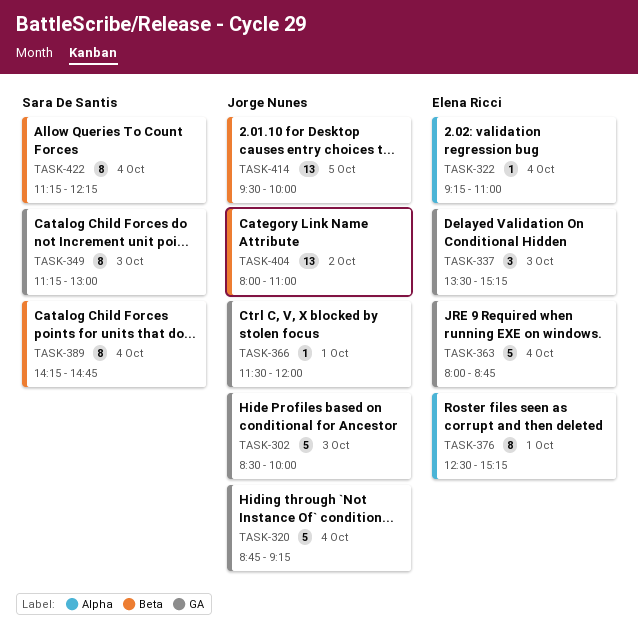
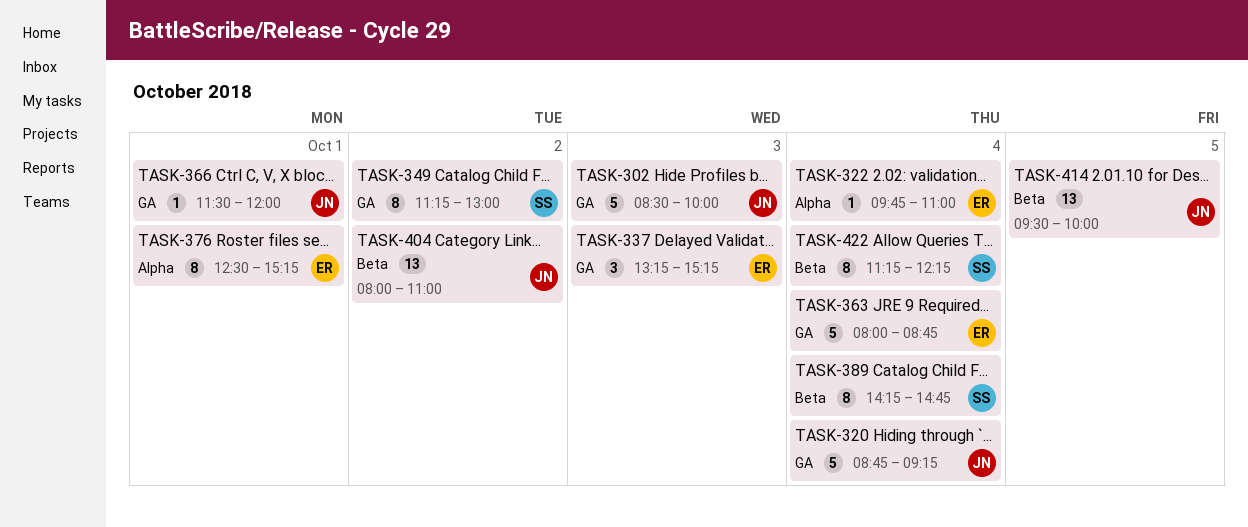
TASK-322, begins: 09:15 -> 09:45
TASK-337, begins: 13:30 -> 13:15
TASK-349, day: Oct 3 -> Oct 2

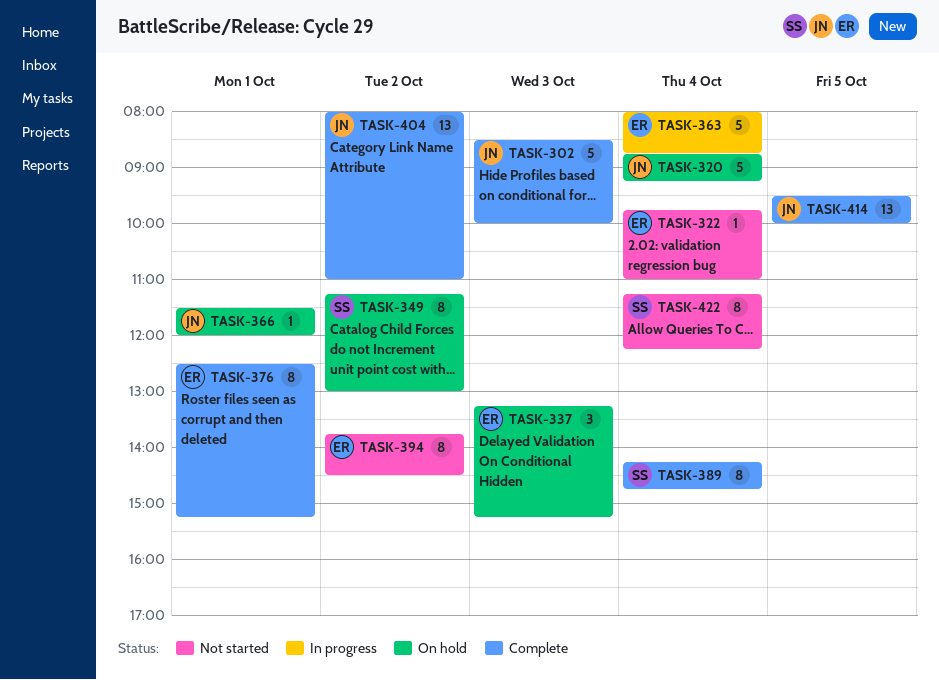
TASK-394: none -> present

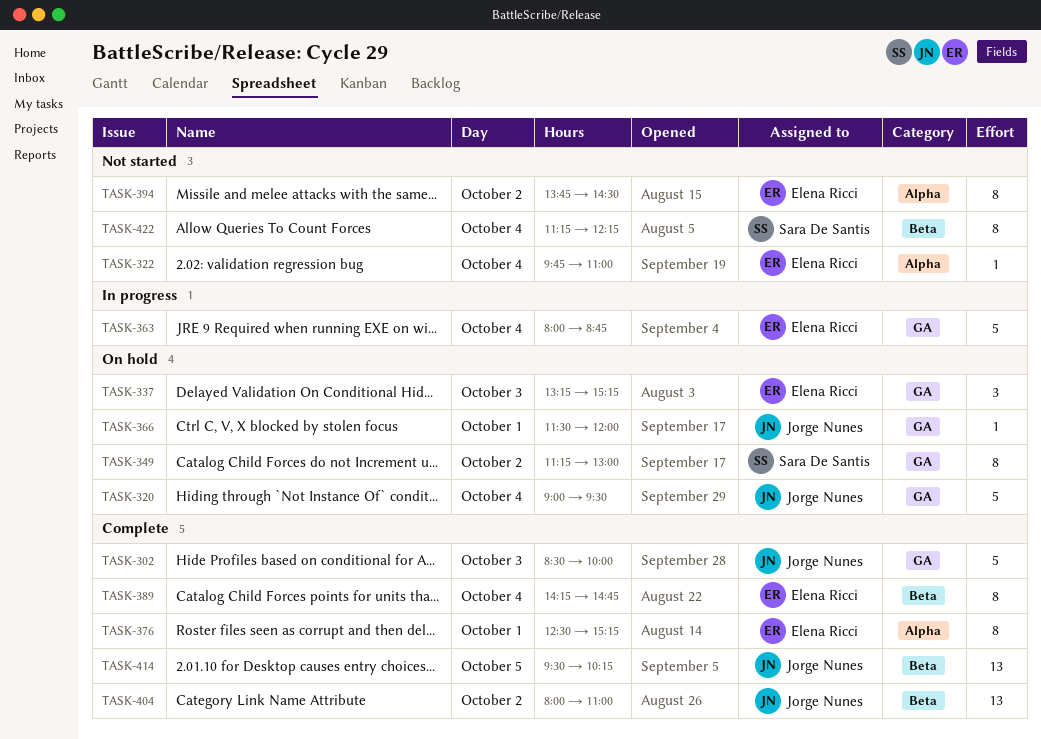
TASK-320, begins: 08:45 -> 09:00
TASK-320, ends: 09:15 -> 09:30
TASK-389, owner: Sara De Santis -> Elena Ricci
TASK-414, ends: 10:00 -> 10:15

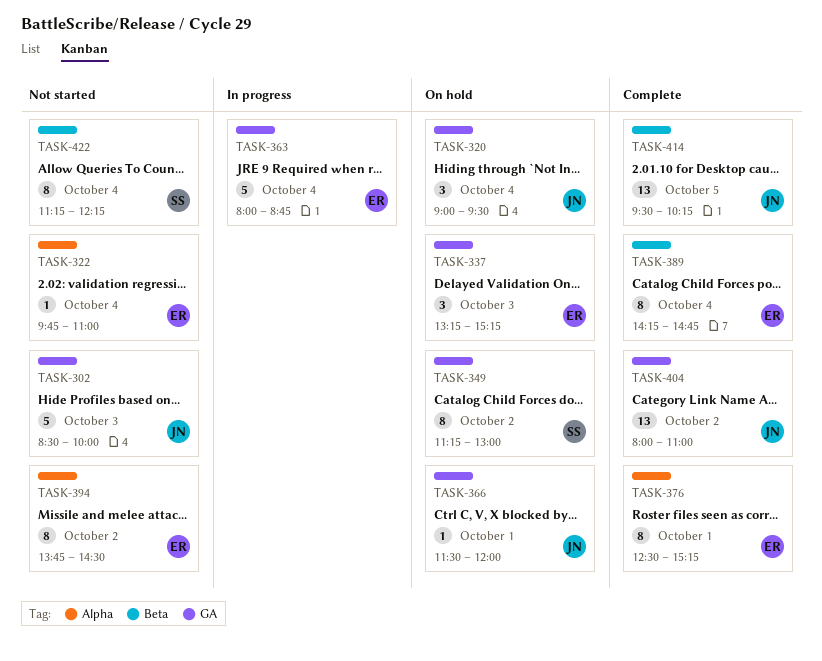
TASK-302, status: Complete -> Not started
TASK-320, estimate: 5 -> 3
TASK-404, label: Beta -> GA

